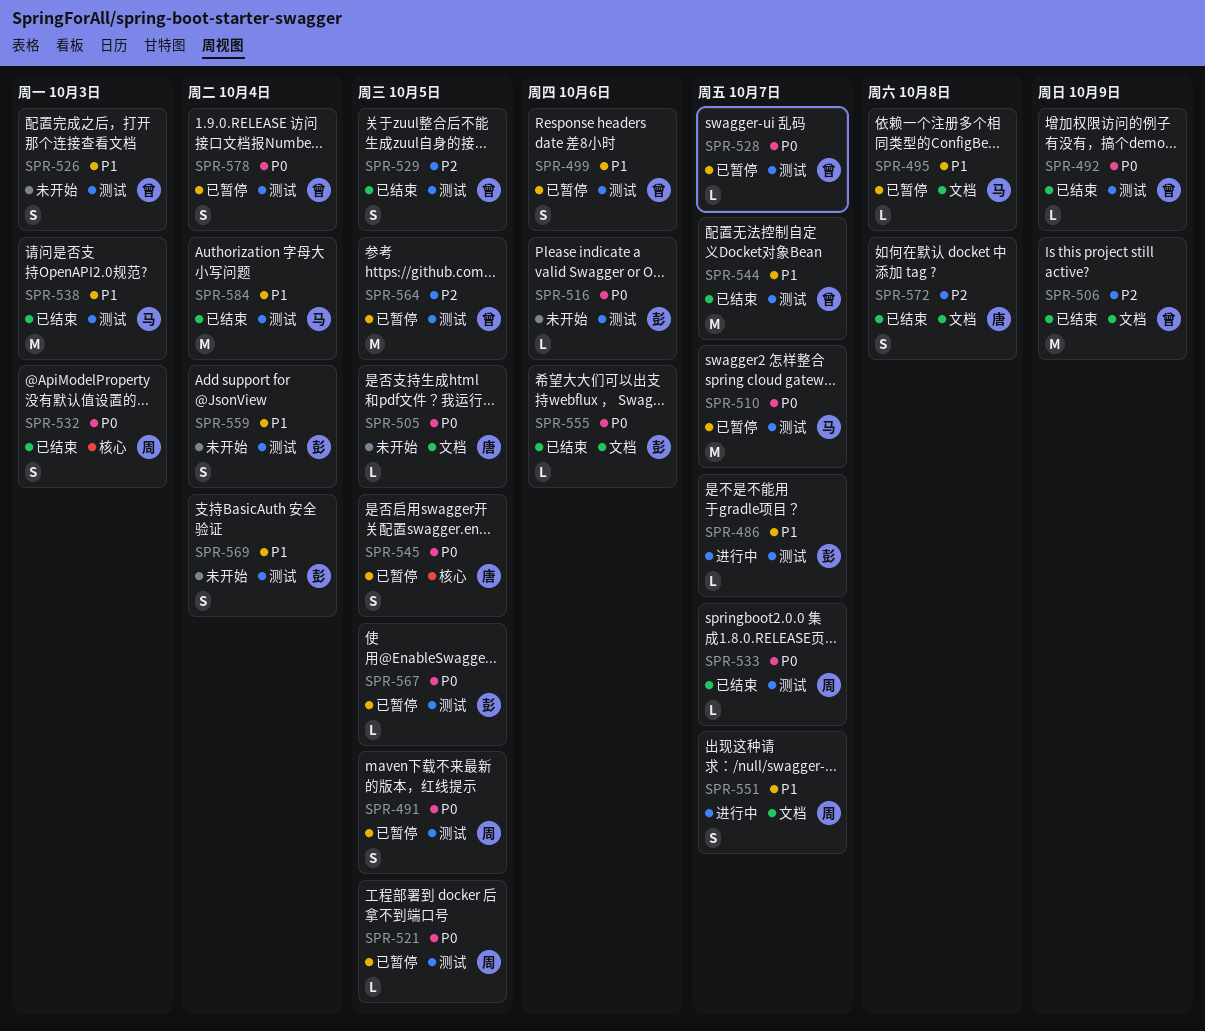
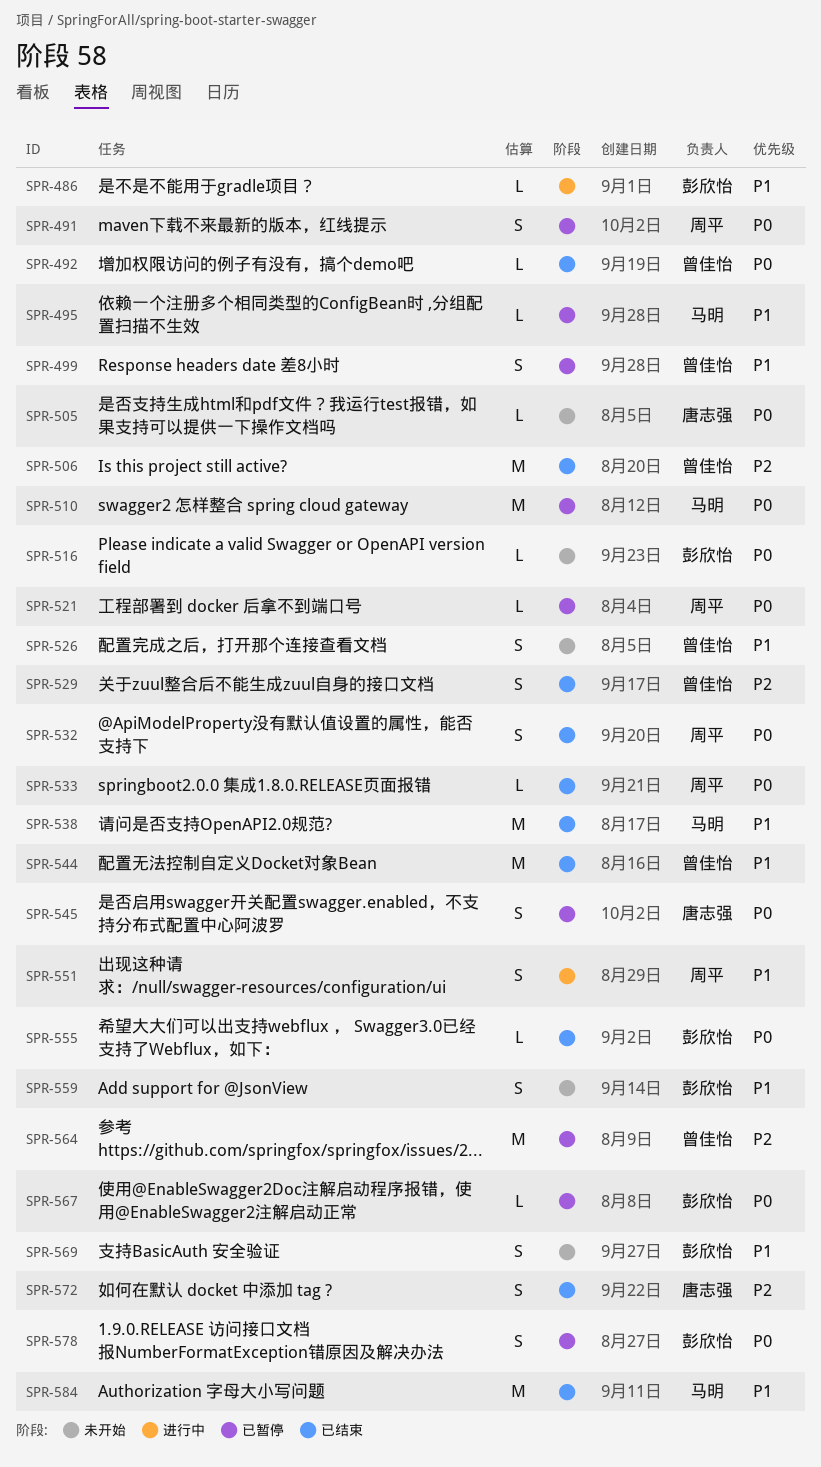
SPR-528: present -> none
SPR-578, owner: 曾佳怡 -> 彭欣怡

